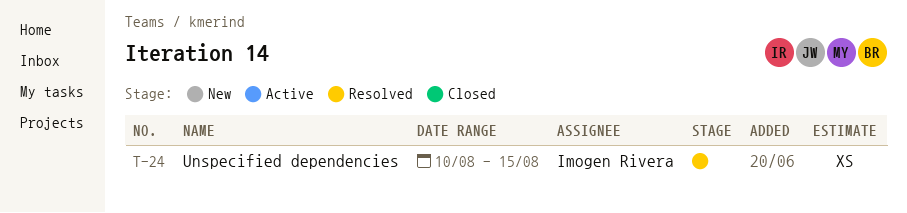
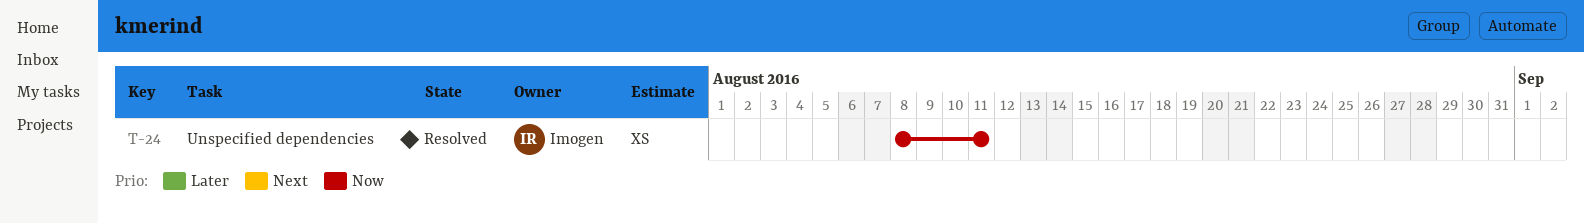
T-24, start: Aug 10 -> Aug 8
T-24, due: Aug 15 -> Aug 11

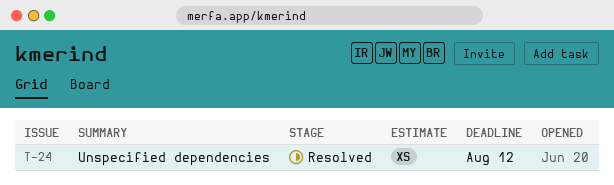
T-24, due: Aug 11 -> Aug 12

